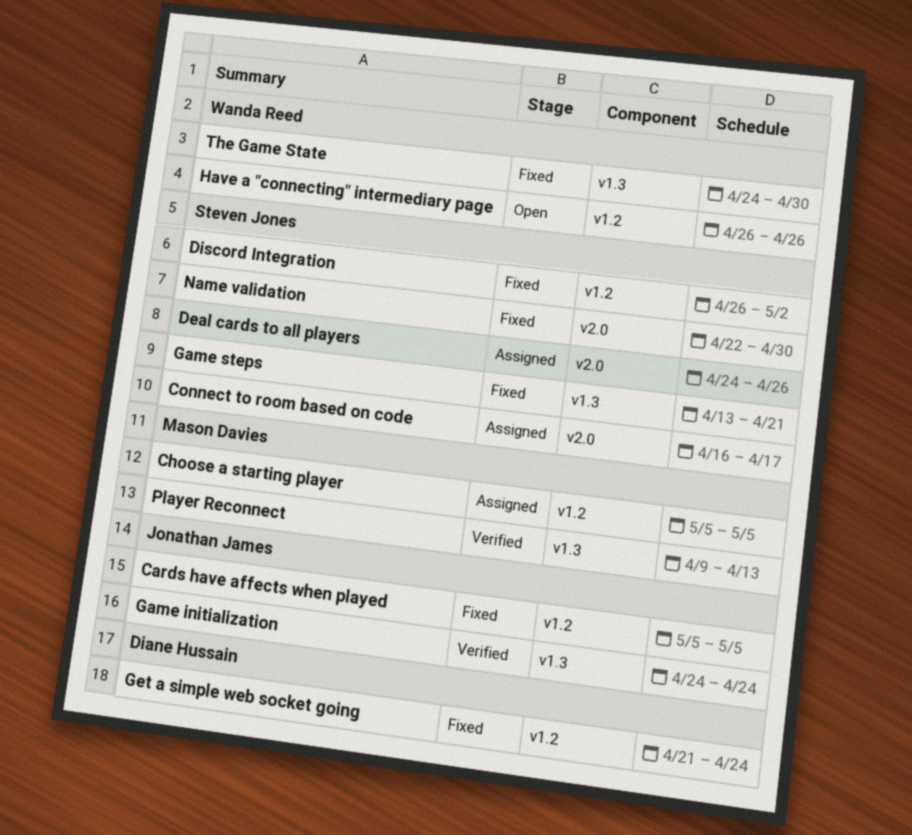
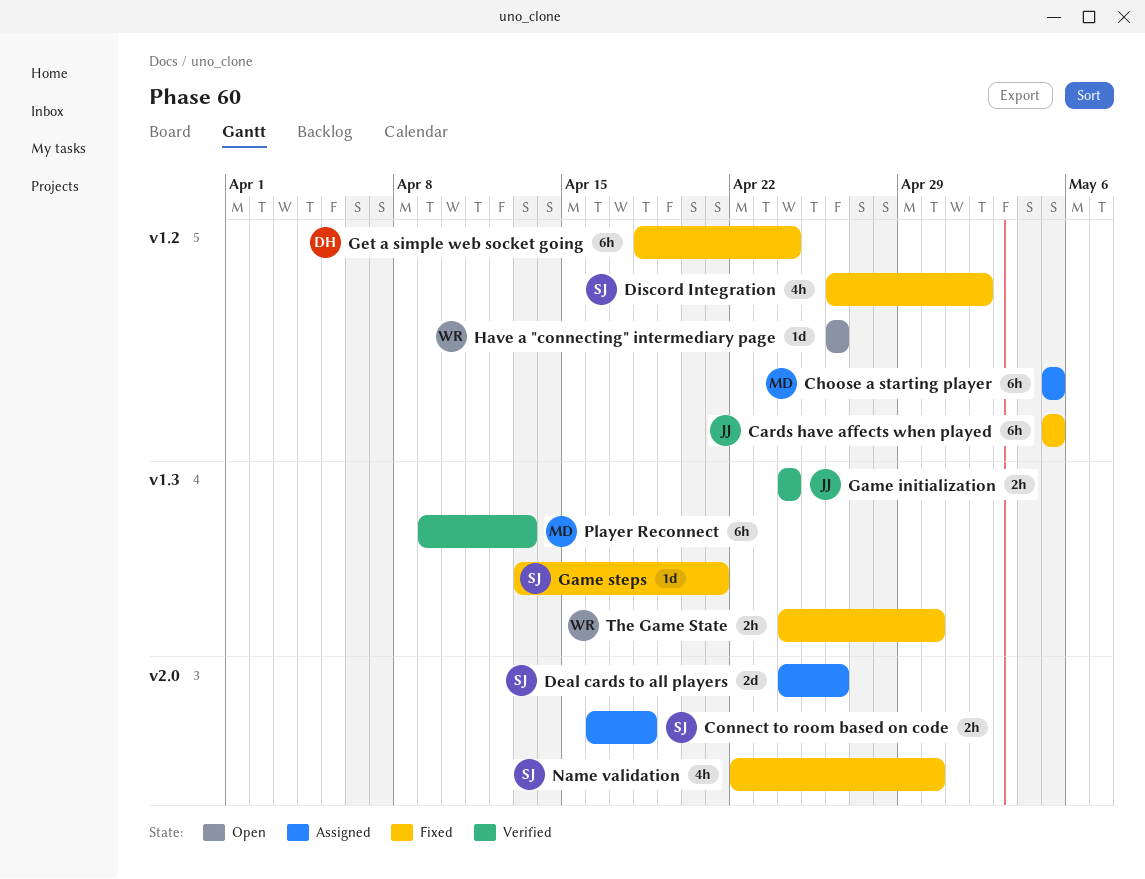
Connect to room based on code, due: Apr 17 -> Apr 18
Get a simple web socket going, start: Apr 21 -> Apr 18

